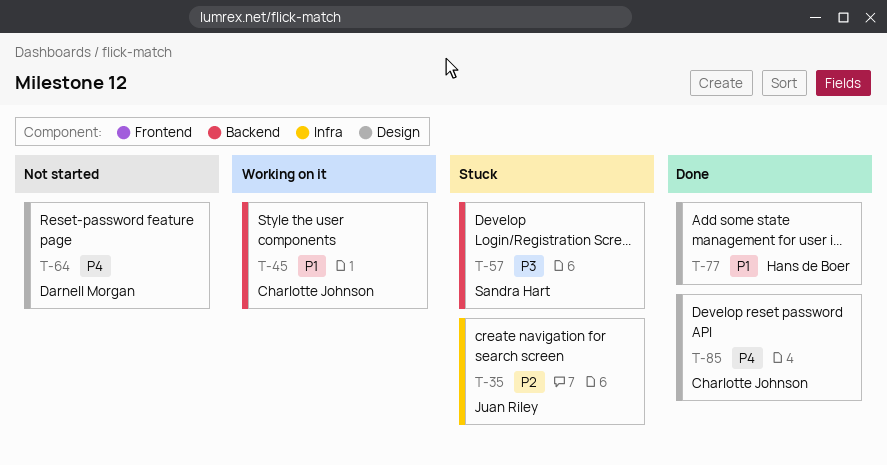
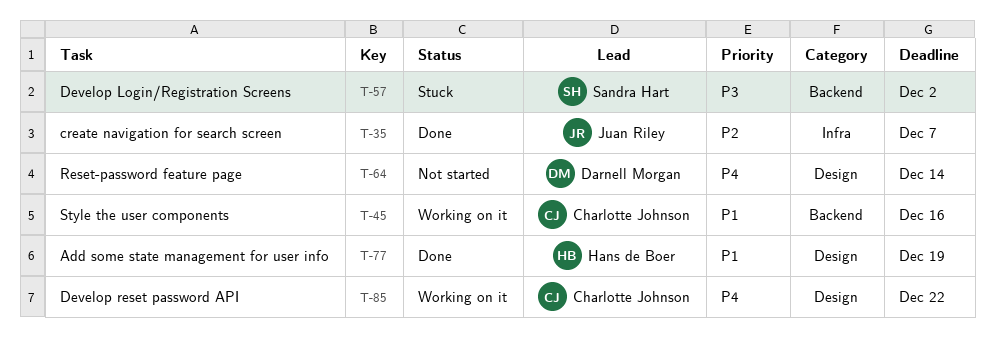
T-35, status: Stuck -> Done
T-85, status: Done -> Working on it

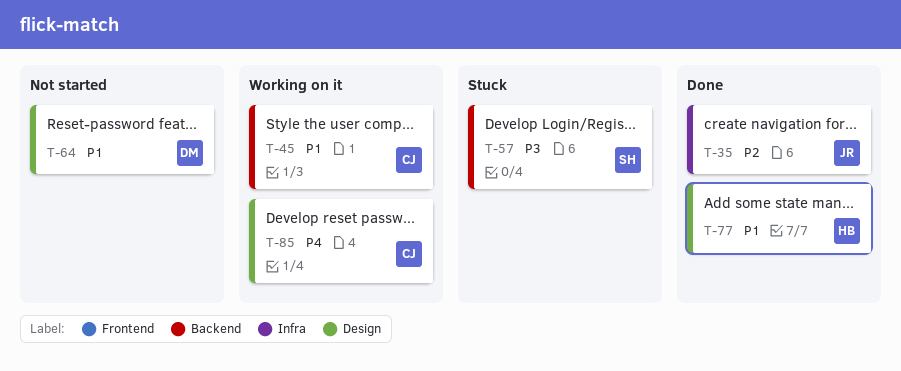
T-64, priority: P4 -> P1

